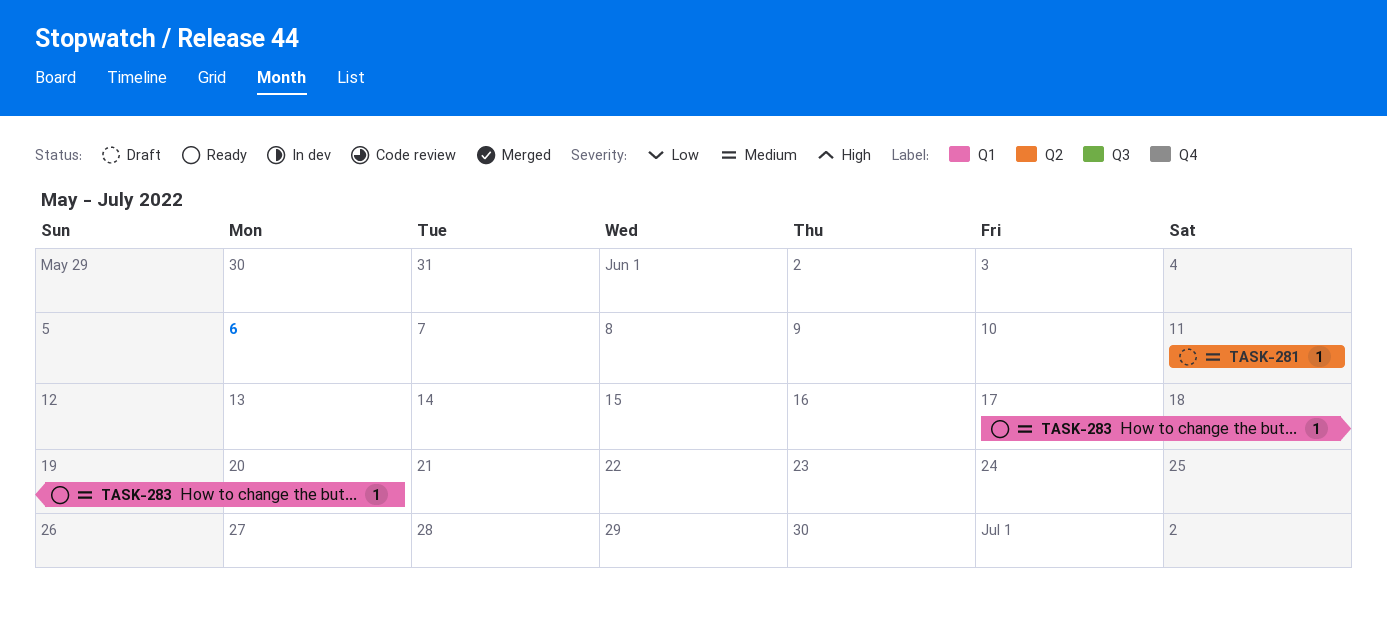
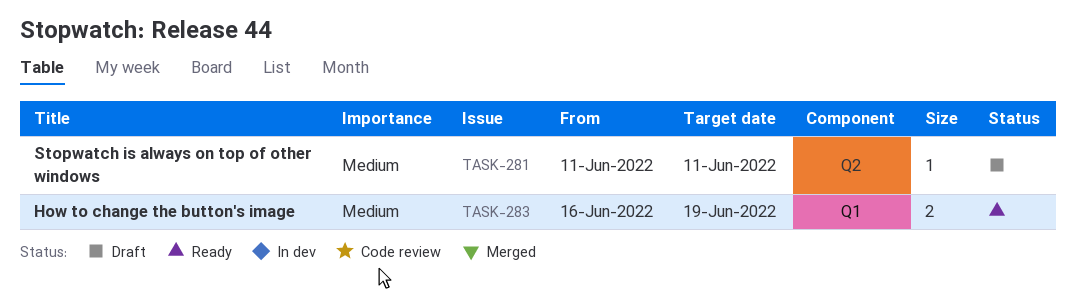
TASK-283, estimate: 1 -> 2
TASK-283, start: Jun 17 -> Jun 16
TASK-283, due: Jun 20 -> Jun 19

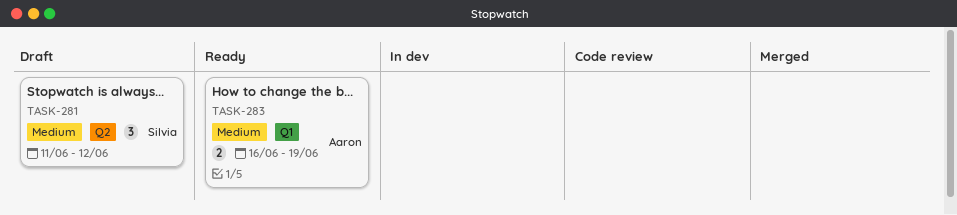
TASK-281, estimate: 1 -> 3
TASK-281, due: Jun 11 -> Jun 12

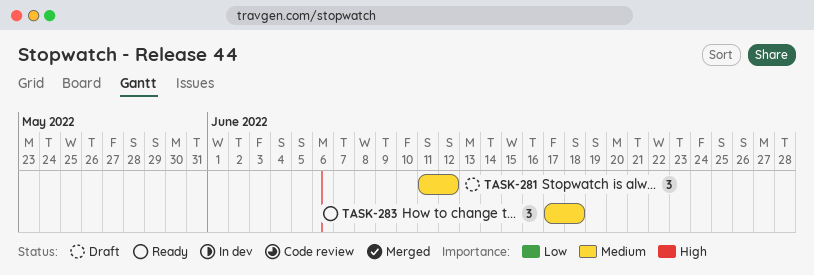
TASK-283, estimate: 2 -> 3
TASK-283, start: Jun 16 -> Jun 17
TASK-283, due: Jun 19 -> Jun 18

